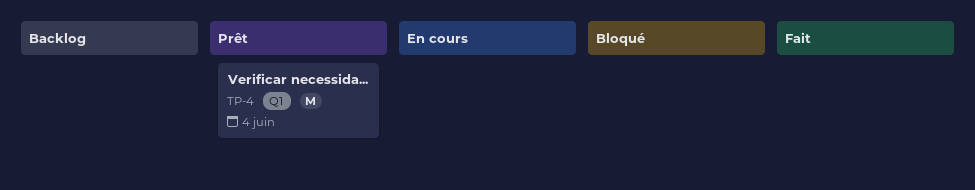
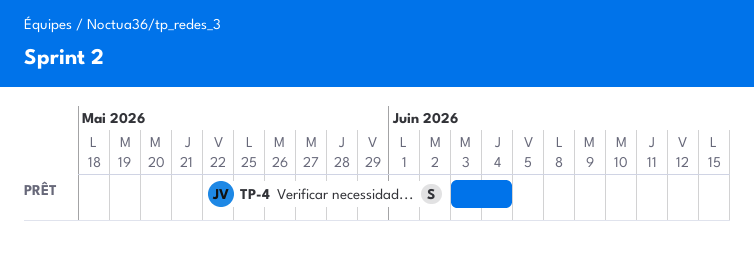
TP-4, estimate: M -> S

